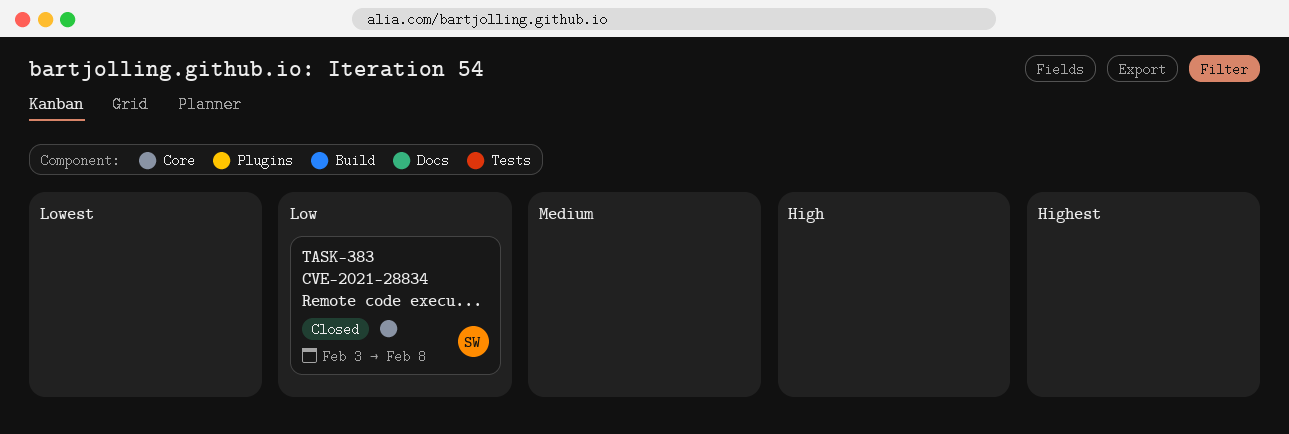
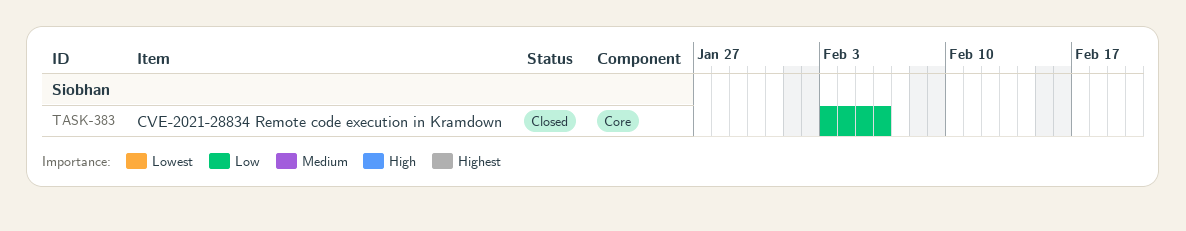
TASK-383, due: Feb 8 -> Feb 6

